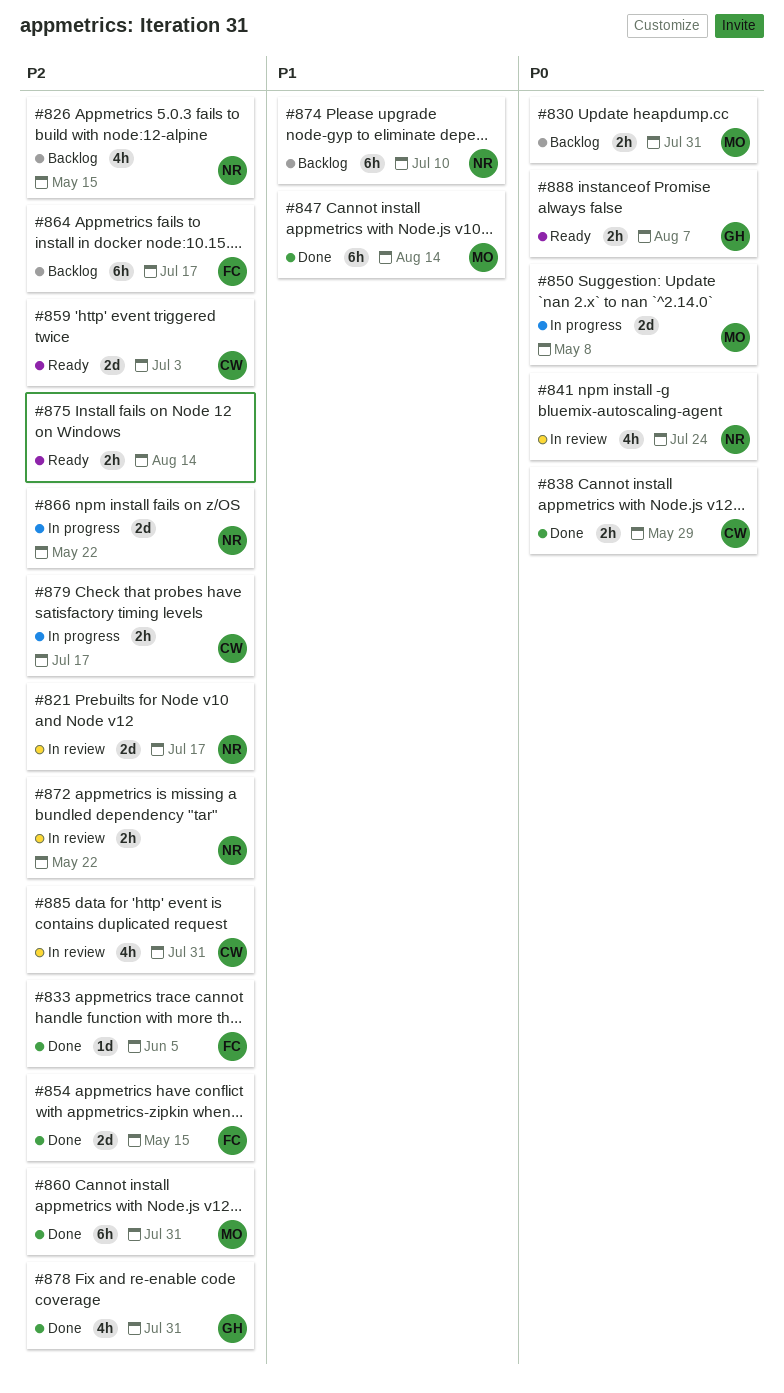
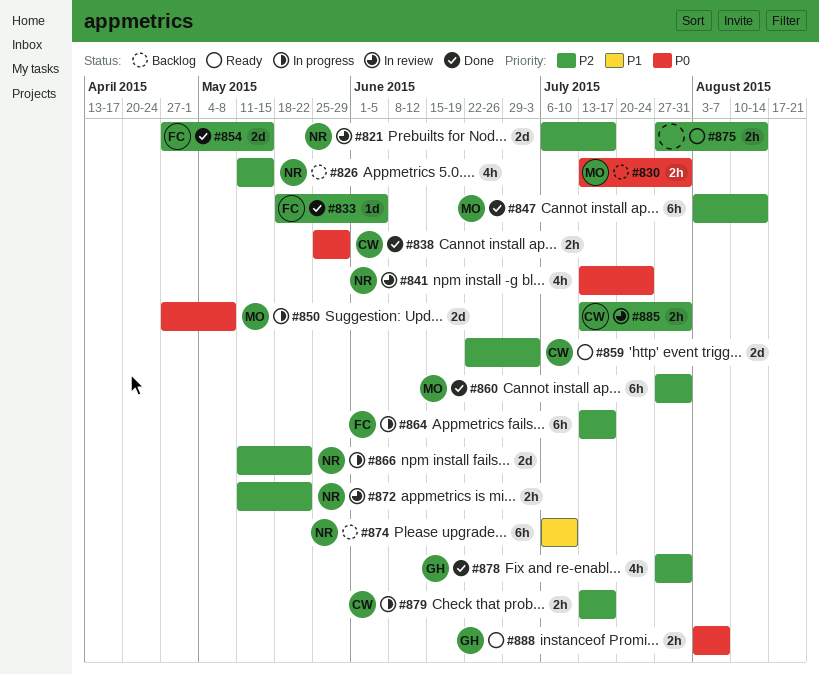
#847, priority: P1 -> P2
#864, status: Backlog -> In progress
#885, estimate: 4h -> 2h

